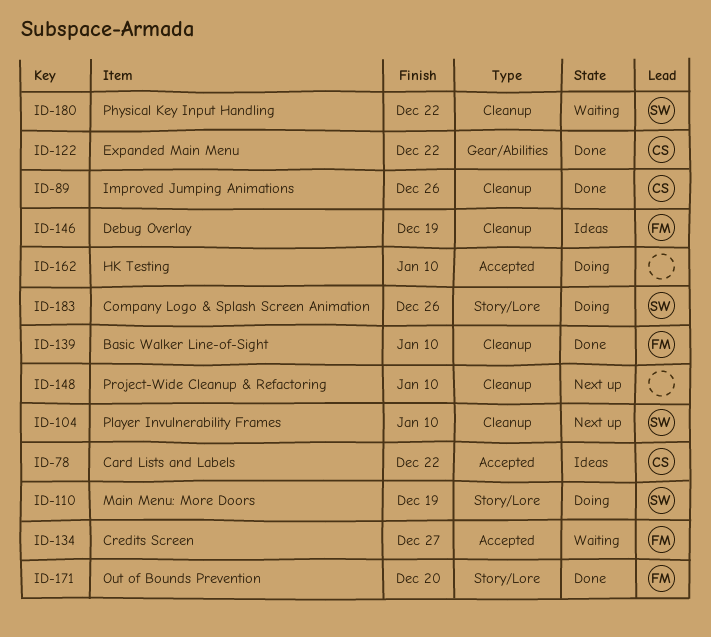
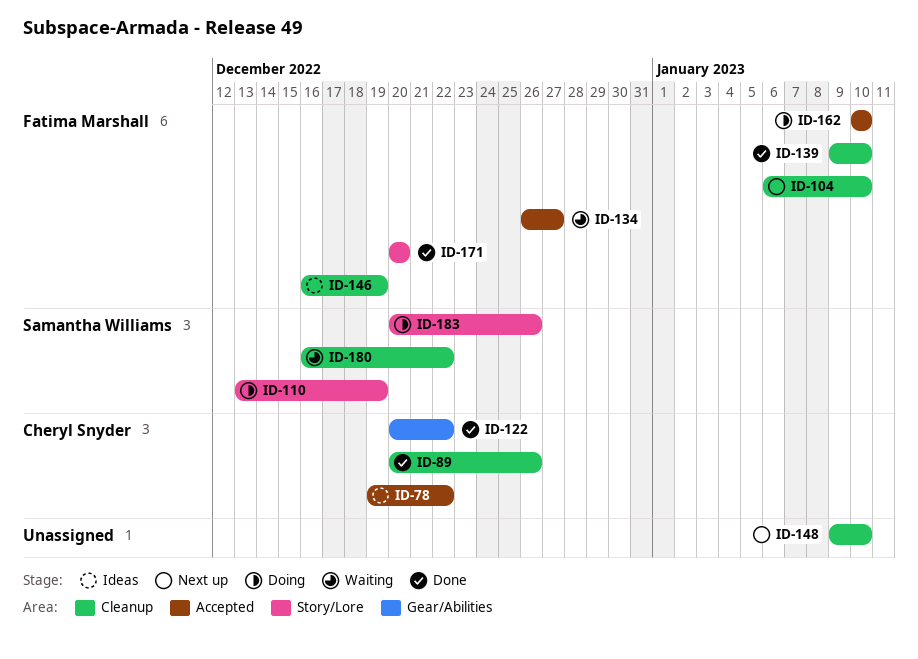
ID-104, owner: Samantha Williams -> Fatima Marshall
ID-162, owner: none -> Fatima Marshall

